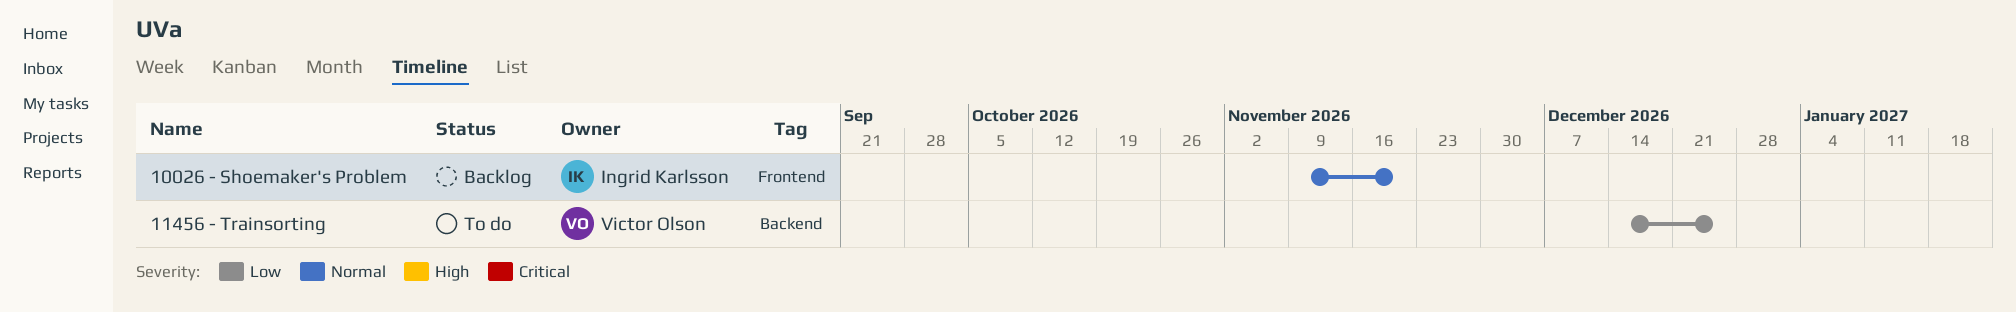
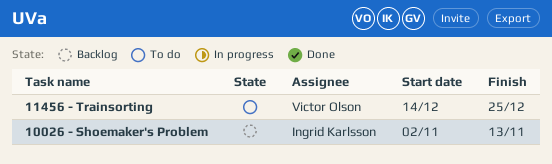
10026 - Shoemaker's Problem, start: Nov 9 -> Nov 2
10026 - Shoemaker's Problem, due: Nov 20 -> Nov 13

